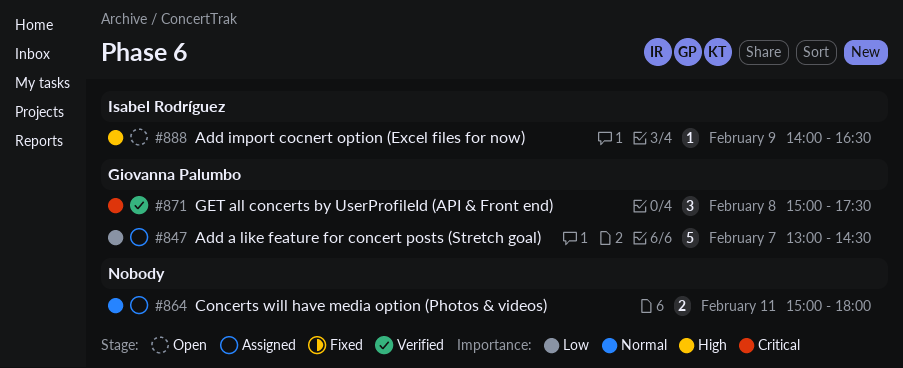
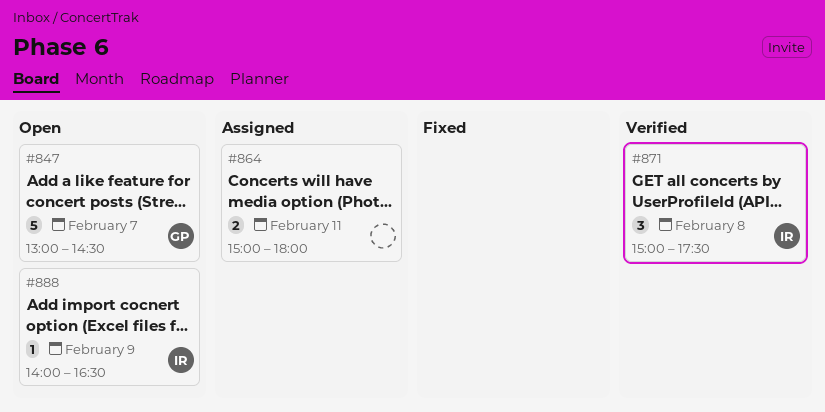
#847, status: Assigned -> Open
#871, owner: Giovanna Palumbo -> Isabel Rodríguez

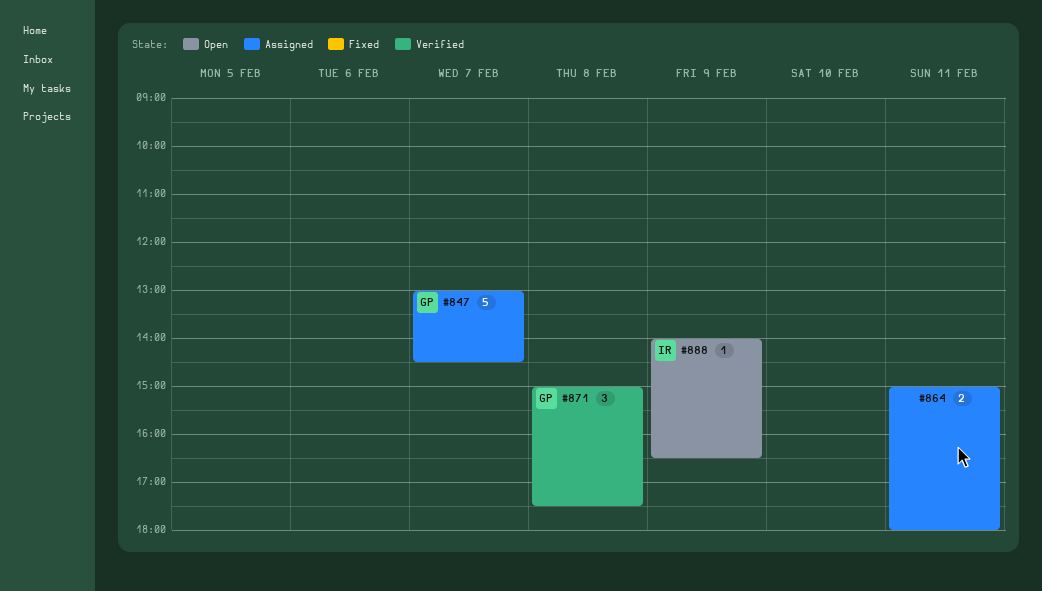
#847, status: Open -> Assigned
#871, owner: IR -> GP

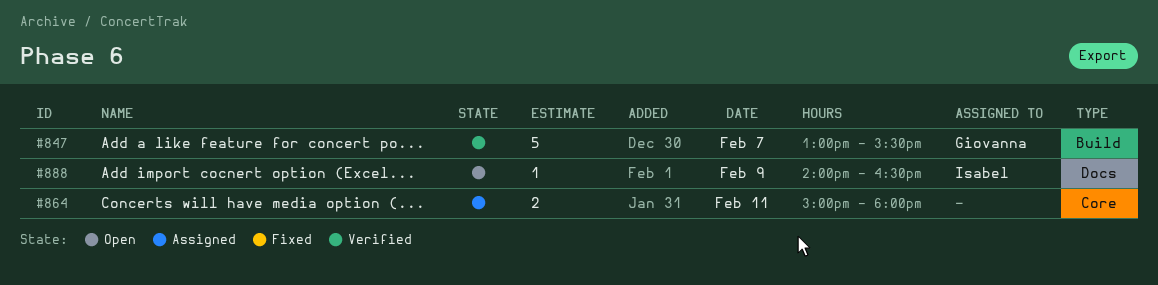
#847, status: Assigned -> Verified
#847, ends: 14:30 -> 15:30
#871: present -> none

